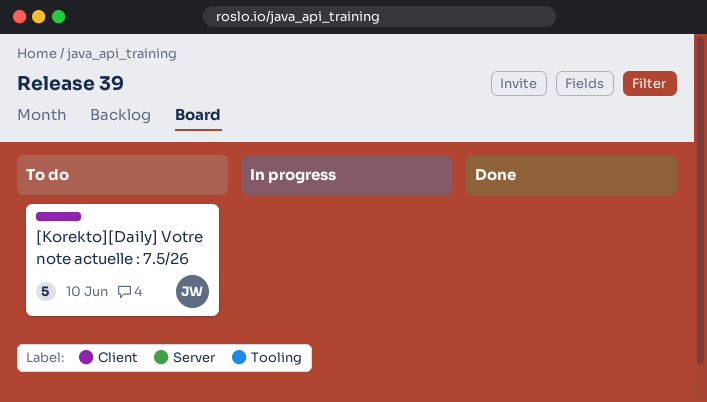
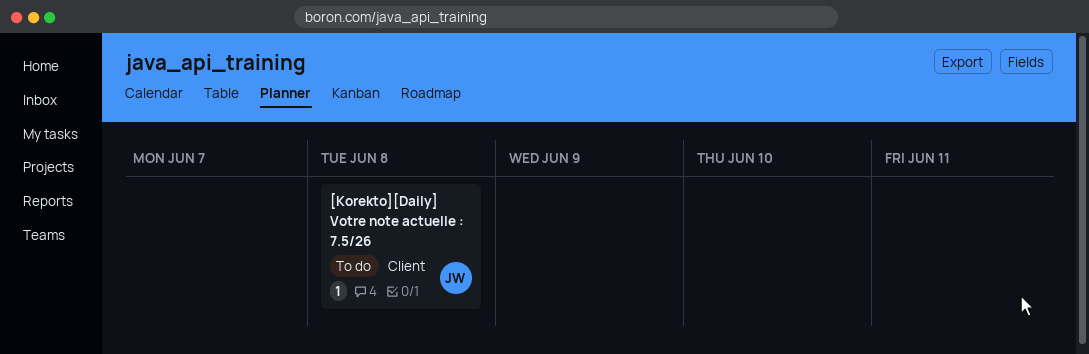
[Korekto][Daily] Votre note actuelle : 7.5/26, estimate: 5 -> 1
[Korekto][Daily] Votre note actuelle : 7.5/26, due: Jun 10 -> Jun 8

